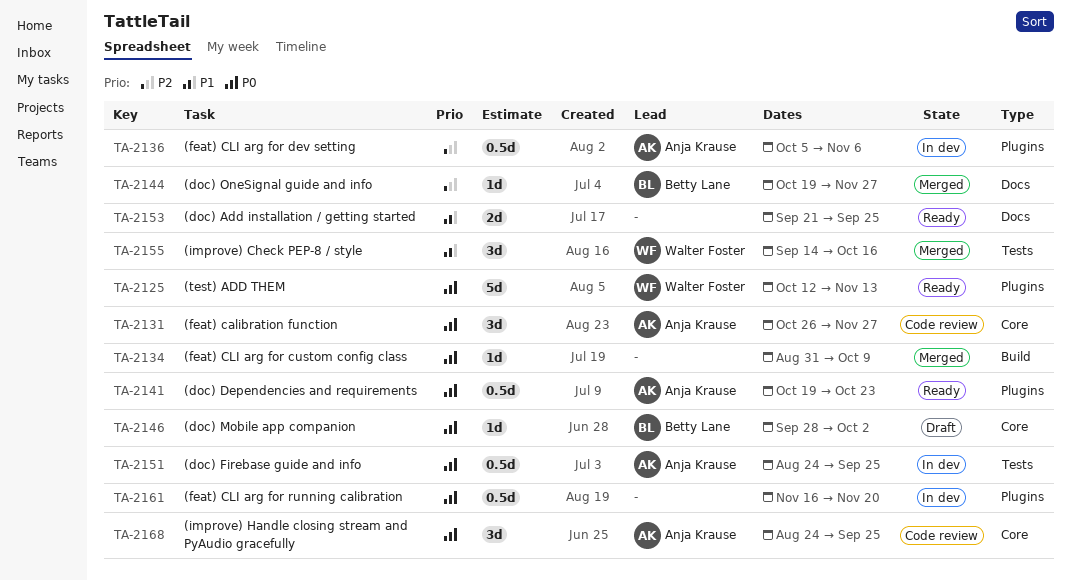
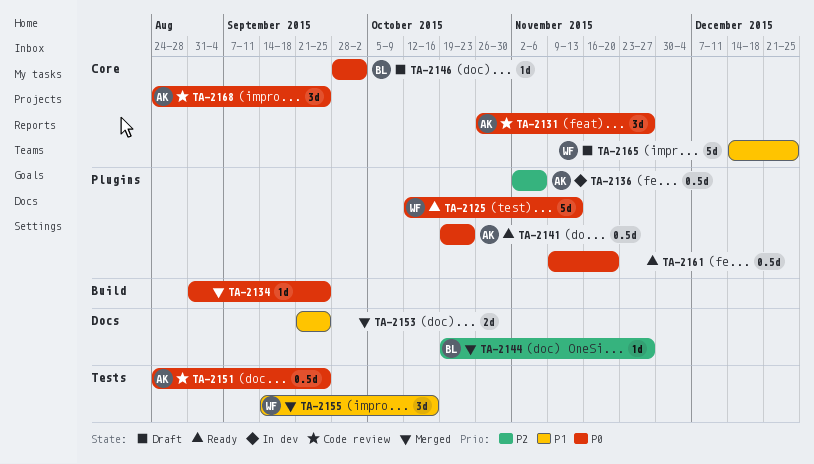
TA-2134, due: Oct 9 -> Sep 25
TA-2136, start: Oct 5 -> Nov 2
TA-2151, status: In dev -> Code review
TA-2153, status: Ready -> Merged
TA-2161, status: In dev -> Ready
TA-2161, start: Nov 16 -> Nov 9
TA-2165: none -> present

